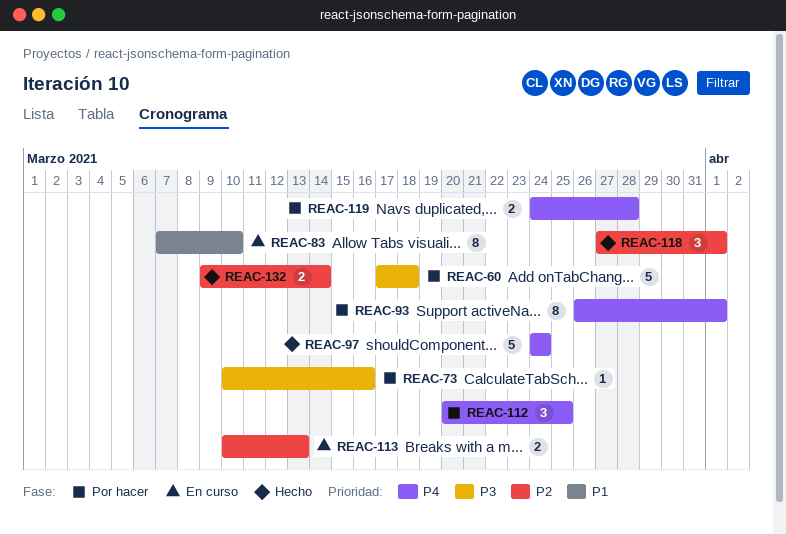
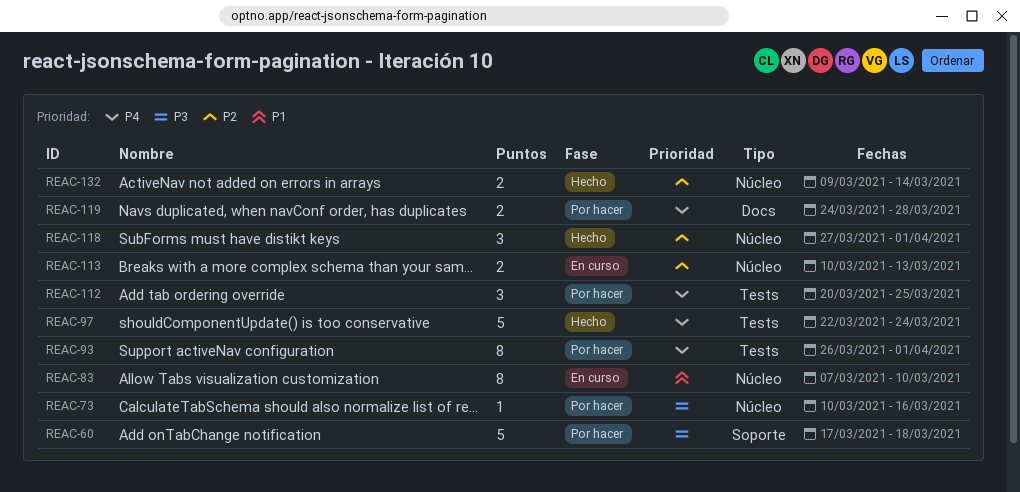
REAC-97, start: Mar 24 -> Mar 22

